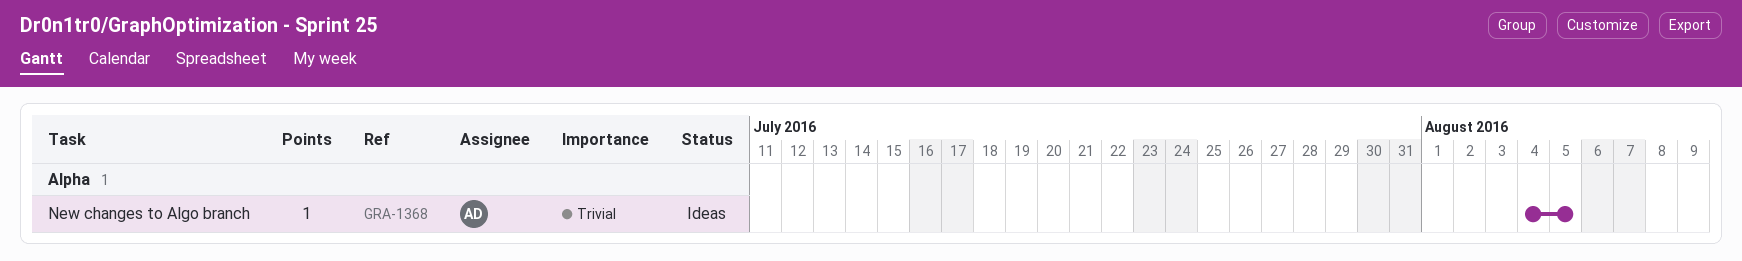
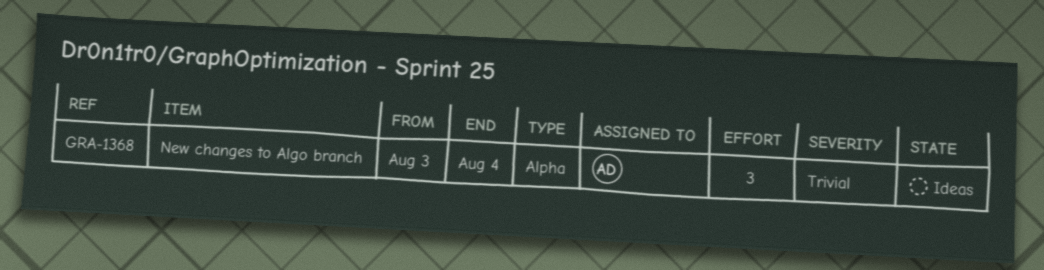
GRA-1368, estimate: 1 -> 3
GRA-1368, start: Aug 4 -> Aug 3
GRA-1368, due: Aug 5 -> Aug 4

